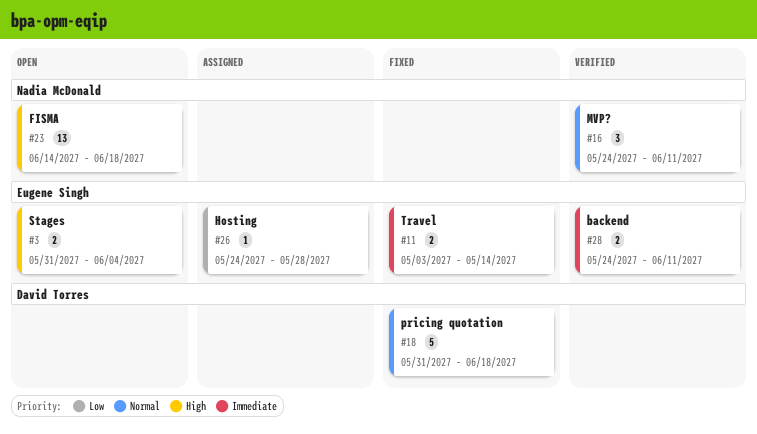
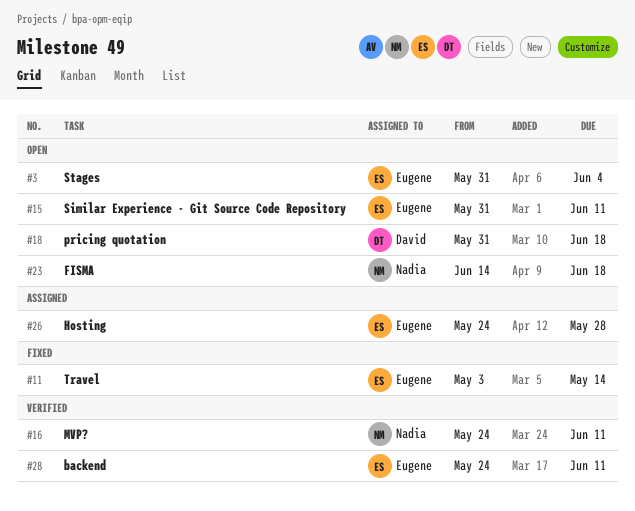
#15: none -> present
#18, status: Fixed -> Open

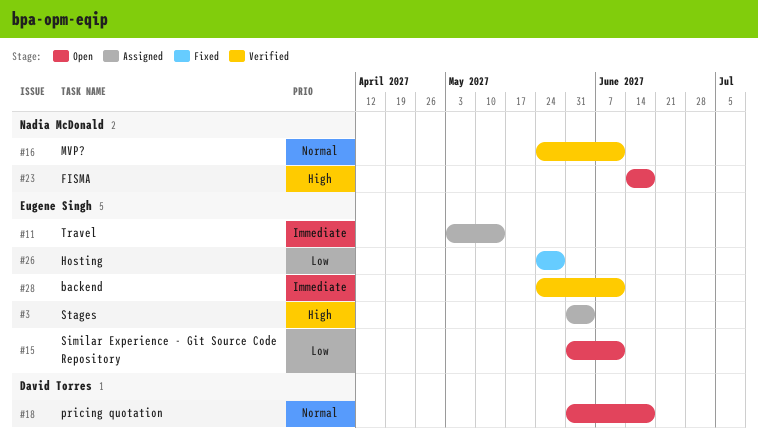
#3, status: Open -> Assigned
#11, status: Fixed -> Assigned
#26, status: Assigned -> Fixed

